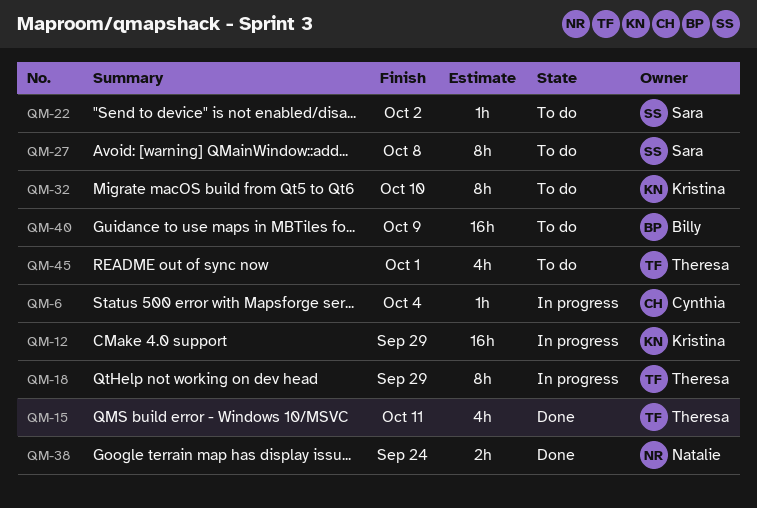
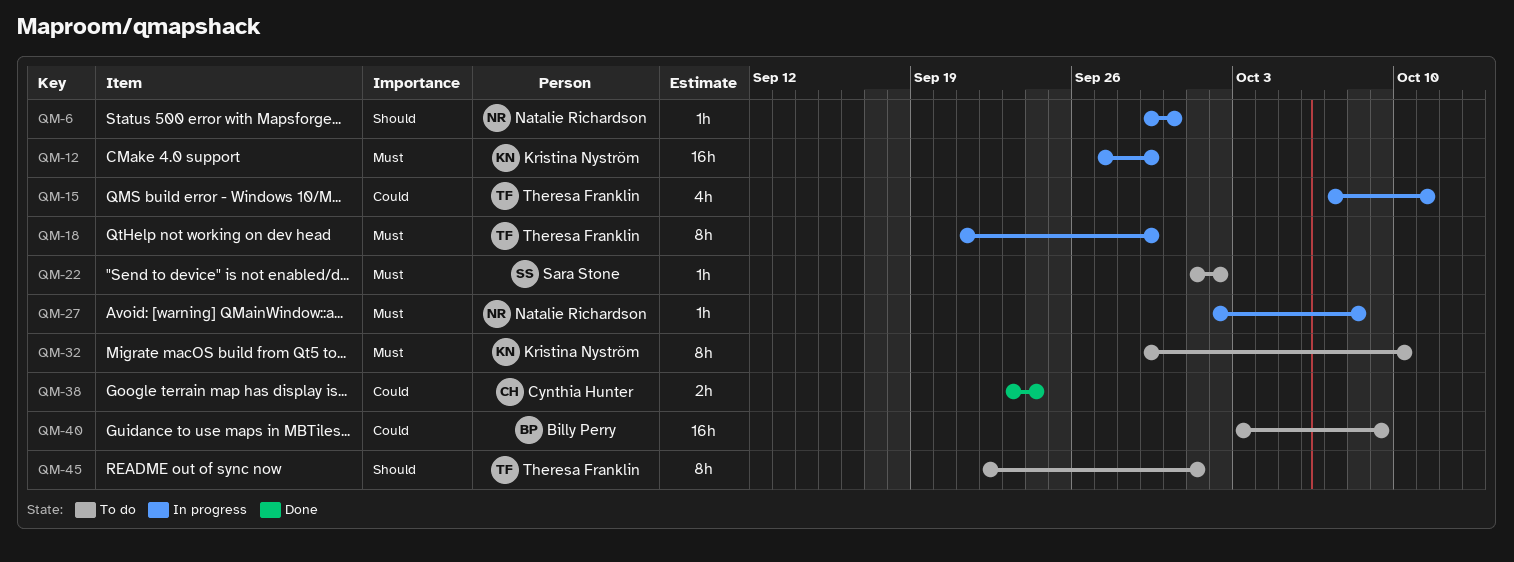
QM-6, owner: Cynthia Hunter -> Natalie Richardson
QM-6, due: Oct 4 -> Sep 30
QM-15, status: Done -> In progress
QM-27, status: To do -> In progress
QM-27, owner: Sara Stone -> Natalie Richardson
QM-27, estimate: 8h -> 1h
QM-38, owner: Natalie Richardson -> Cynthia Hunter
QM-45, estimate: 4h -> 8h

